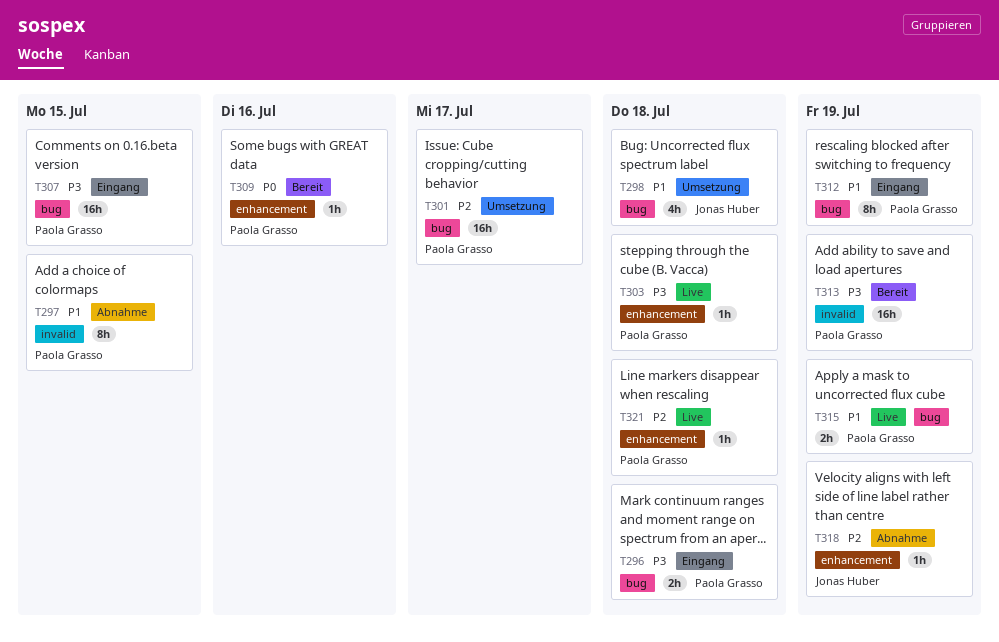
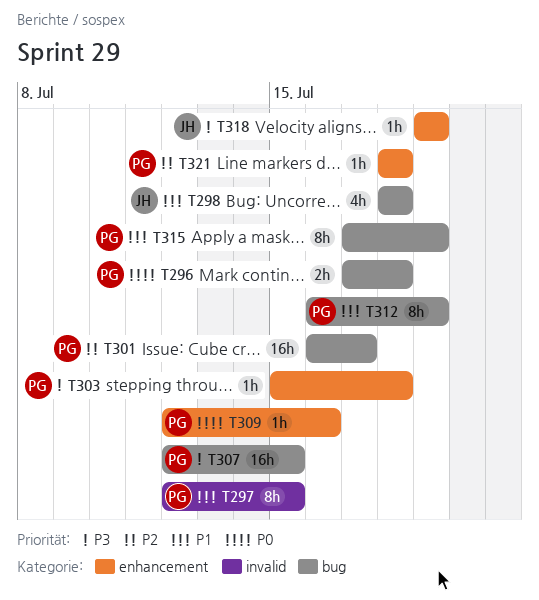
T296, priority: P3 -> P0
T313: present -> none
T315, estimate: 2h -> 8h
T318, priority: P2 -> P3

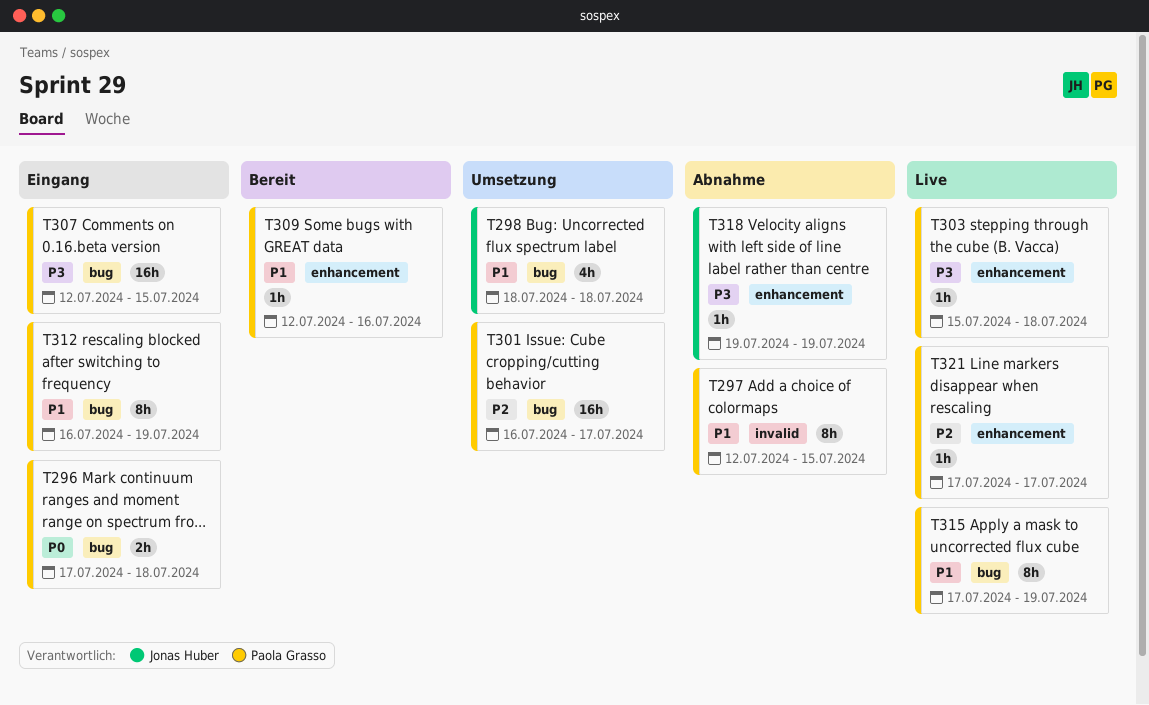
T309, priority: P0 -> P1
T321, start: Jul 18 -> Jul 17
T321, due: Jul 18 -> Jul 17

